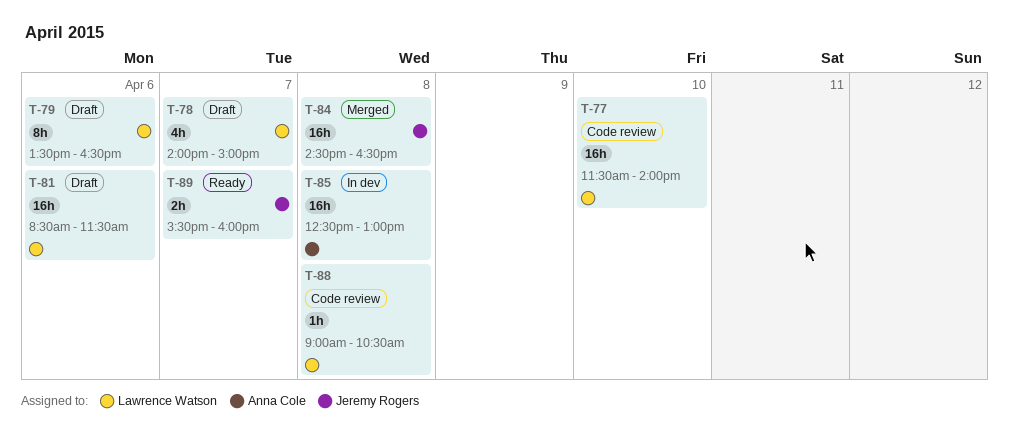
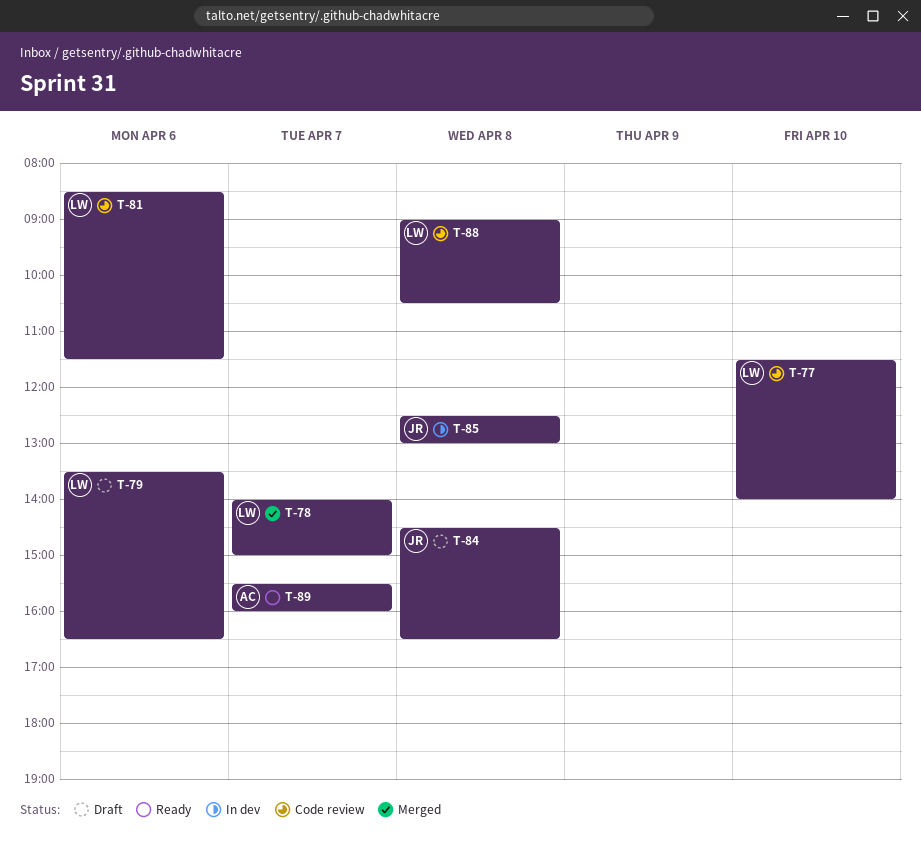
T-78, status: Draft -> Merged
T-81, status: Draft -> Code review
T-84, status: Merged -> Draft
T-85, owner: Anna Cole -> Jeremy Rogers
T-89, owner: Jeremy Rogers -> Anna Cole

